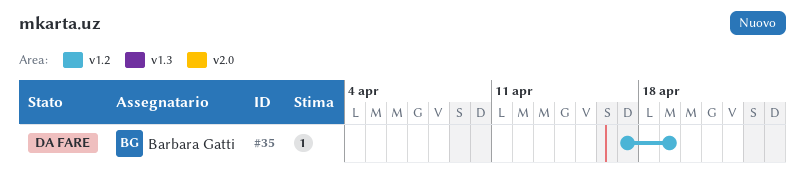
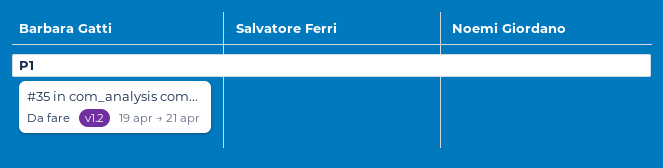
#35, start: Apr 17 -> Apr 19
#35, due: Apr 19 -> Apr 21

